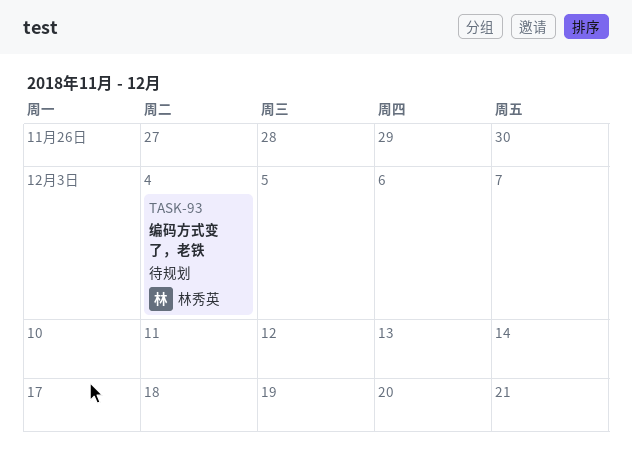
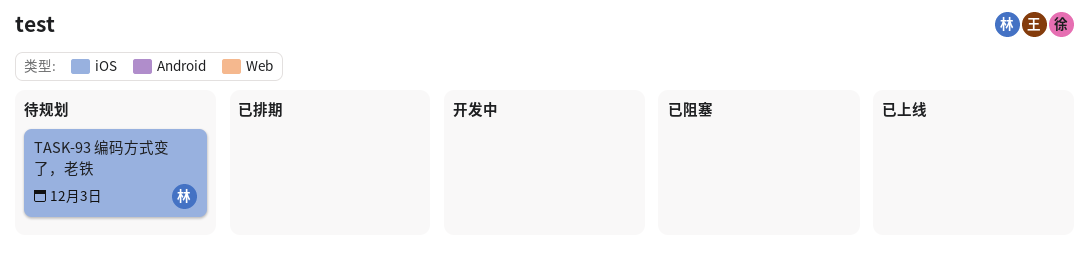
TASK-93, due: Dec 4 -> Dec 3

